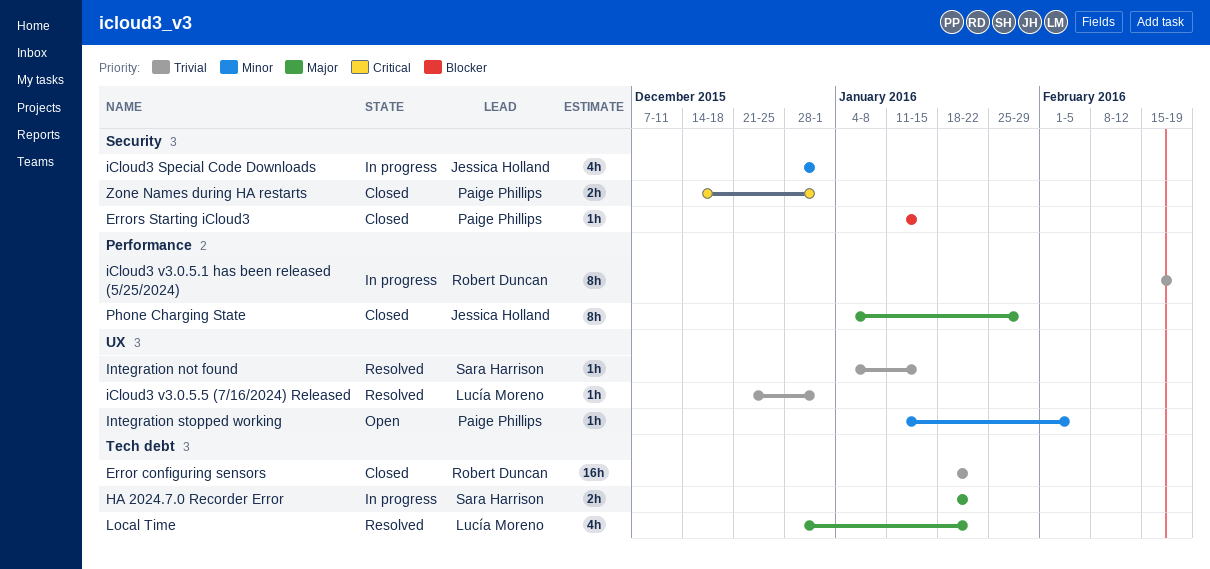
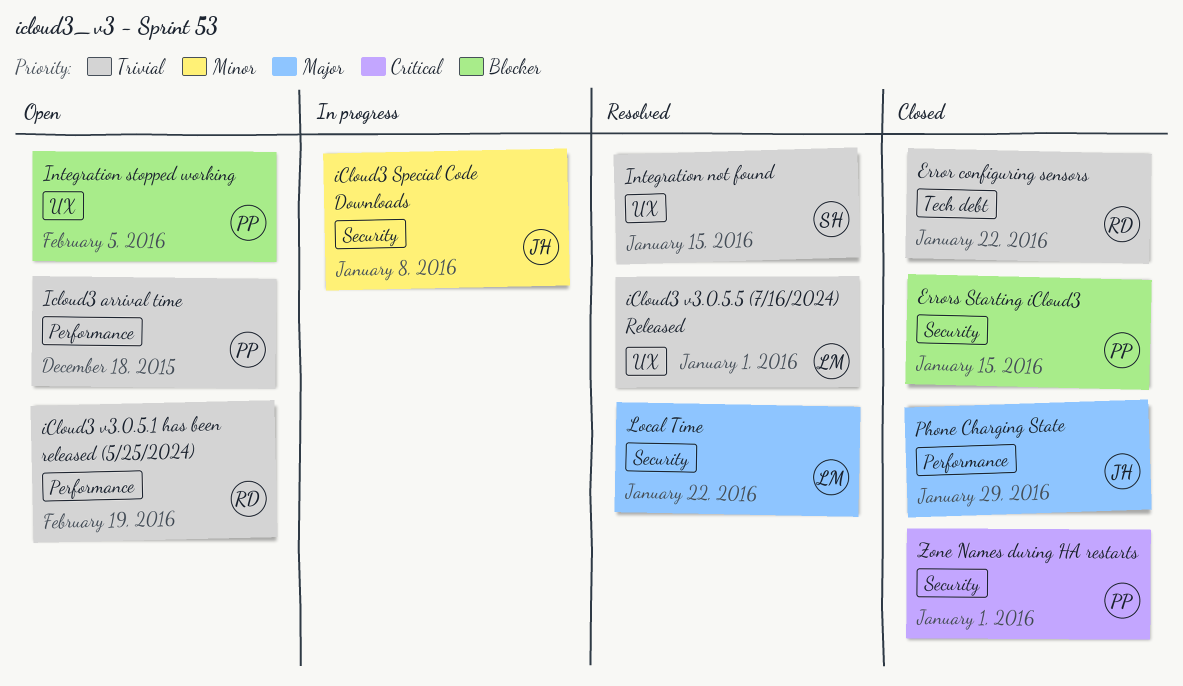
HA 2024.7.0 Recorder Error: present -> none
Icloud3 arrival time: none -> present
iCloud3 Special Code Downloads, due: Jan 1 -> Jan 8
iCloud3 v3.0.5.1 has been released (5/25/2024), status: In progress -> Open
Integration stopped working, priority: Minor -> Blocker
Local Time, label: Tech debt -> Security

